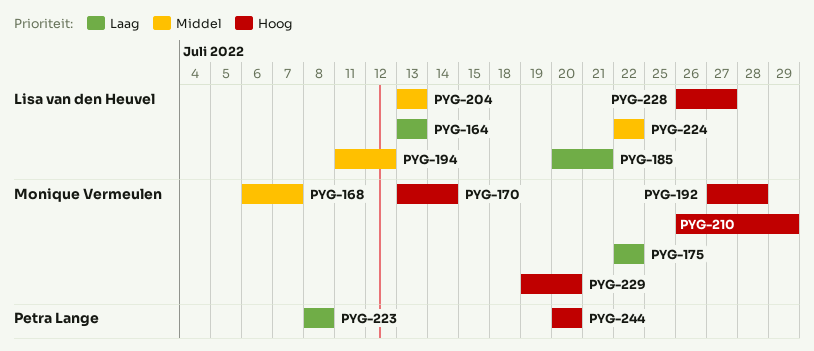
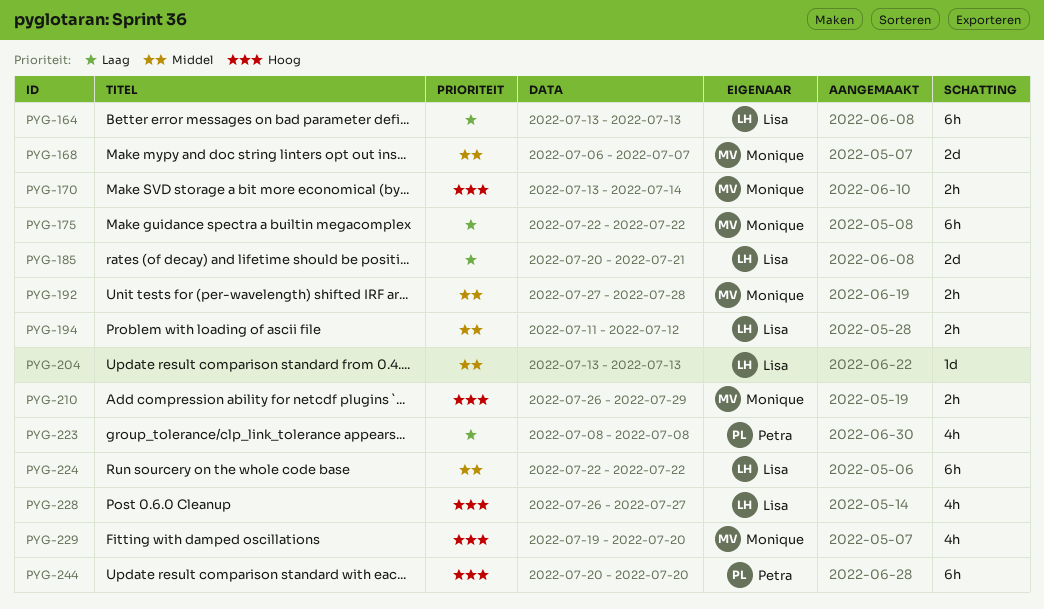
PYG-192, priority: Hoog -> Middel

